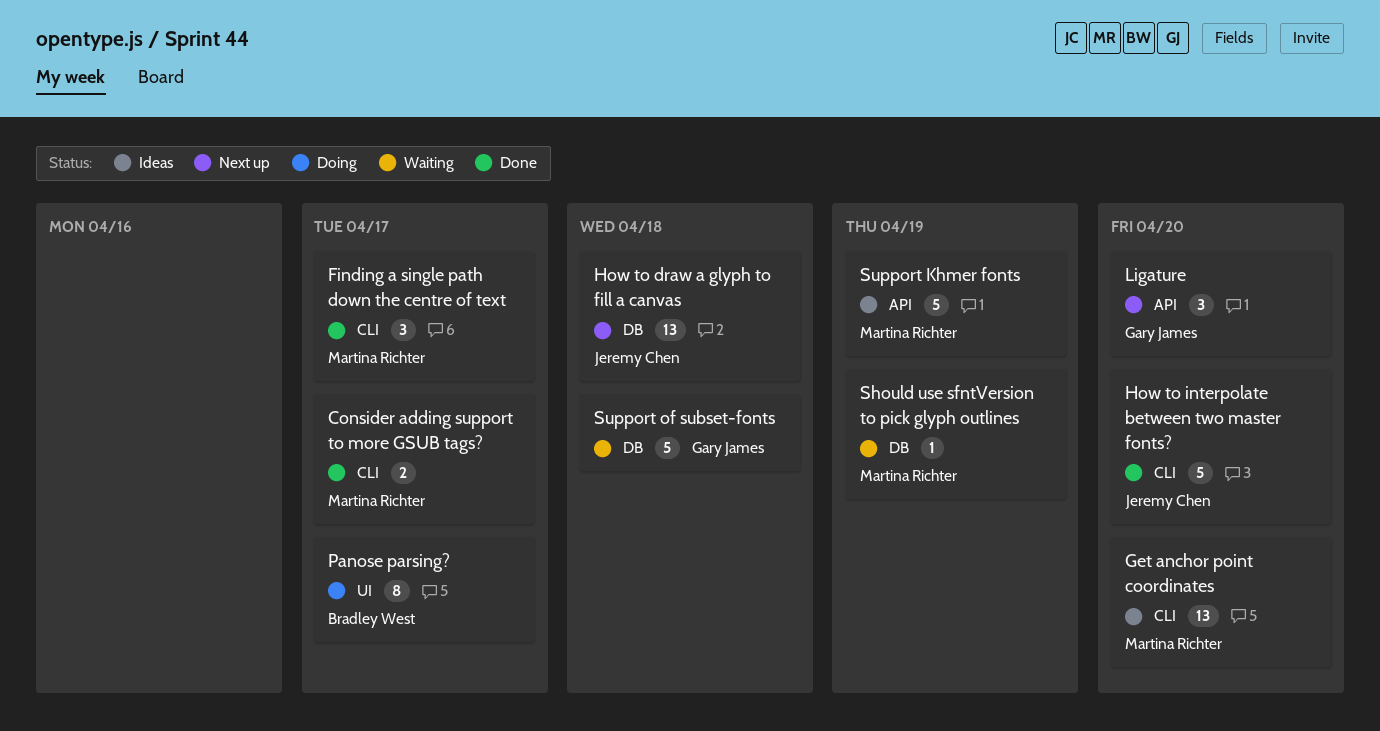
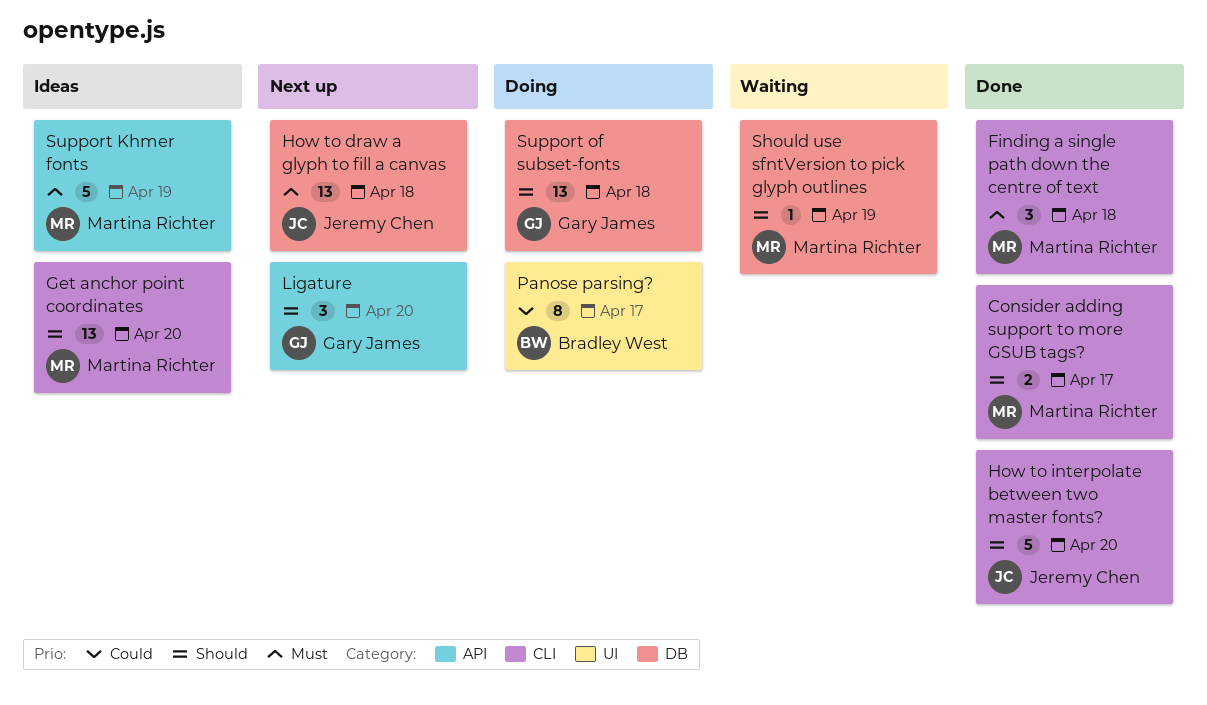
Finding a single path down the centre of text, due: Apr 17 -> Apr 18
Support of subset-fonts, status: Waiting -> Doing
Support of subset-fonts, estimate: 5 -> 13

